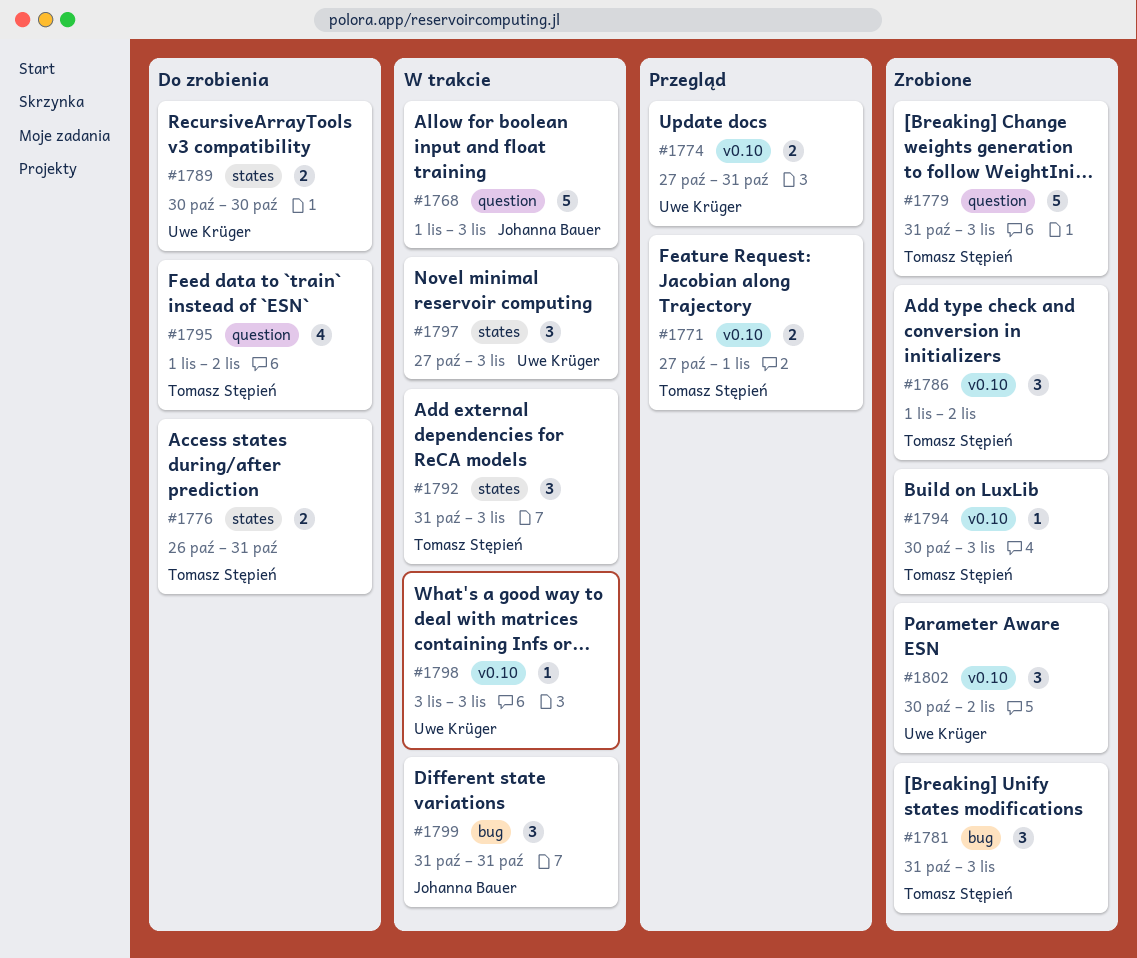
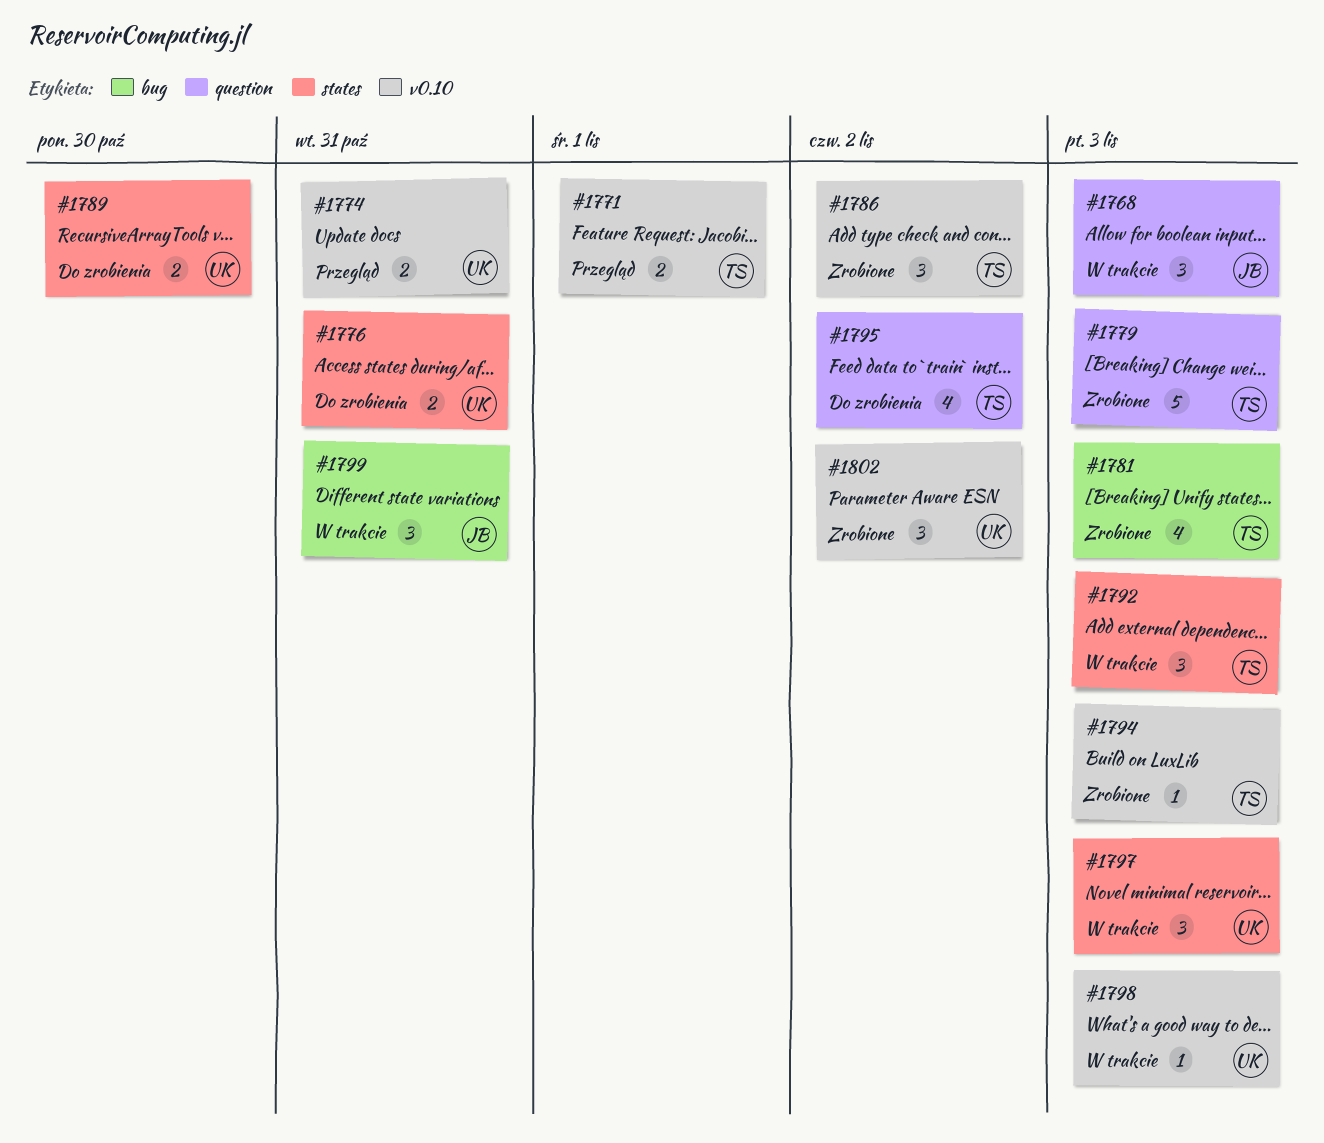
#1768, estimate: 5 -> 3
#1776, owner: Tomasz Stępień -> Uwe Krüger
#1781, estimate: 3 -> 4

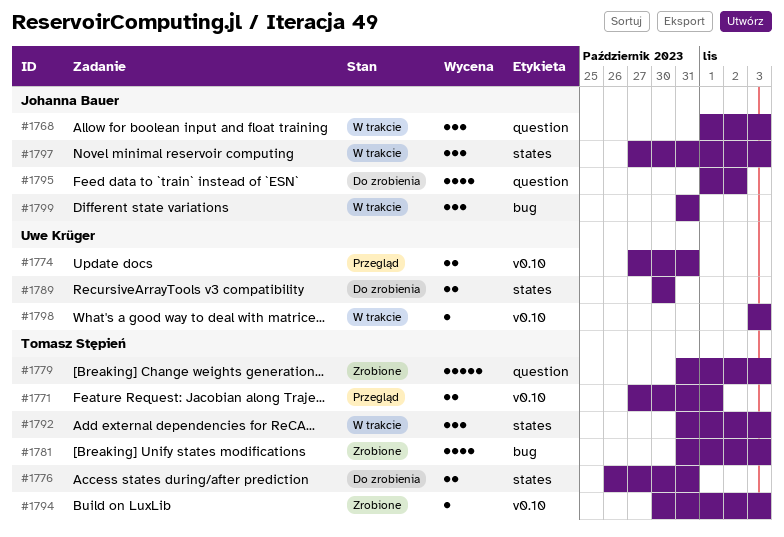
#1776, owner: Uwe Krüger -> Tomasz Stępień
#1786: present -> none
#1795, owner: Tomasz Stępień -> Johanna Bauer
#1797, owner: Uwe Krüger -> Johanna Bauer
#1802: present -> none

